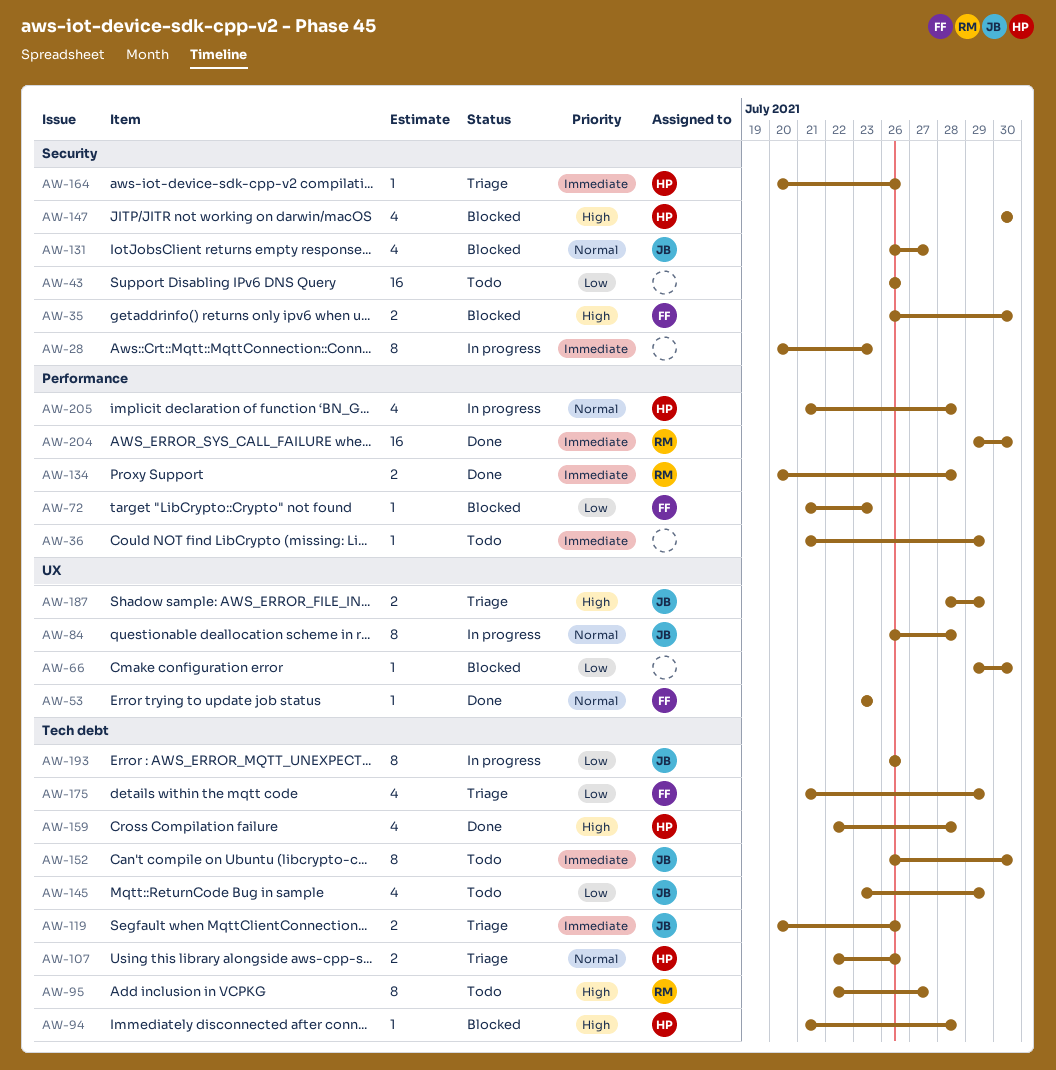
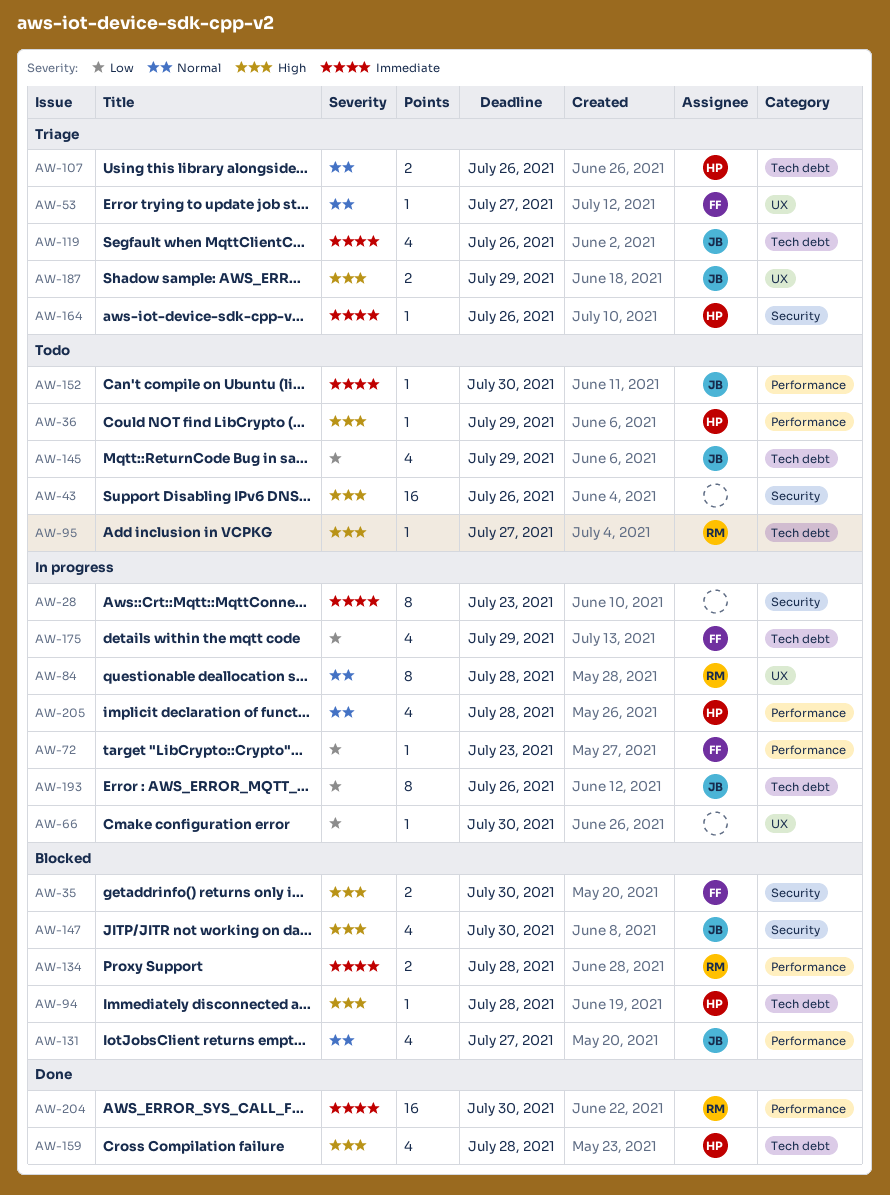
AW-36, owner: none -> HP
AW-36, priority: Immediate -> High
AW-43, priority: Low -> High
AW-53, status: Done -> Triage
AW-53, due: Jul 23 -> Jul 27
AW-66, status: Blocked -> In progress
AW-72, status: Blocked -> In progress
AW-84, owner: JB -> RM
AW-95, estimate: 8 -> 1
AW-119, estimate: 2 -> 4
AW-131, label: Security -> Performance
AW-134, status: Done -> Blocked
AW-147, owner: HP -> JB
AW-152, label: Tech debt -> Performance
AW-152, estimate: 8 -> 1
AW-175, status: Triage -> In progress

